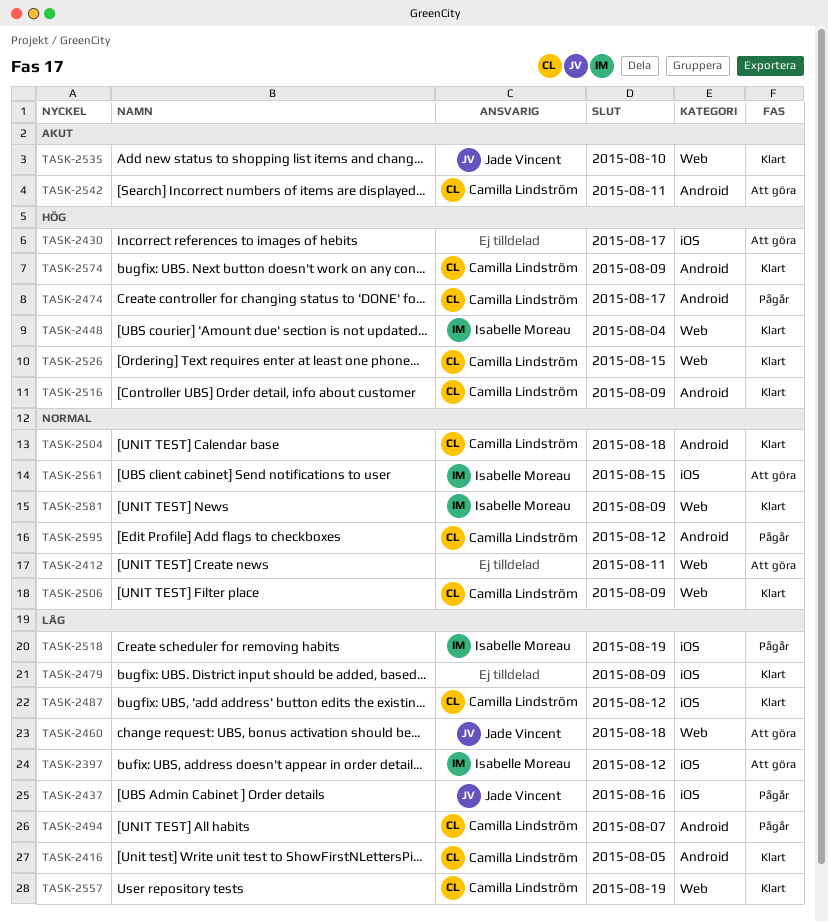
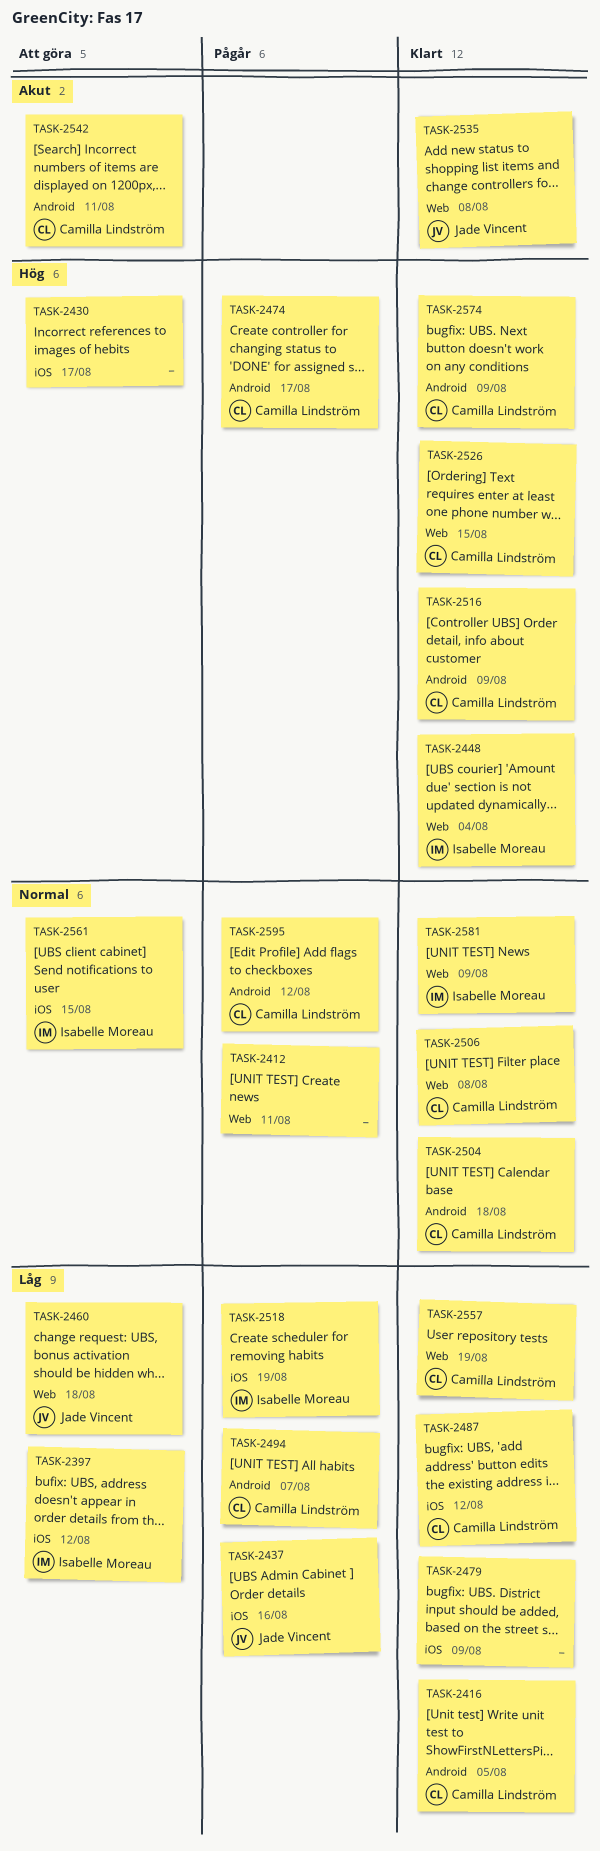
TASK-2412, status: Att göra -> Pågår
TASK-2506, due: Aug 9 -> Aug 8
TASK-2535, due: Aug 10 -> Aug 8

